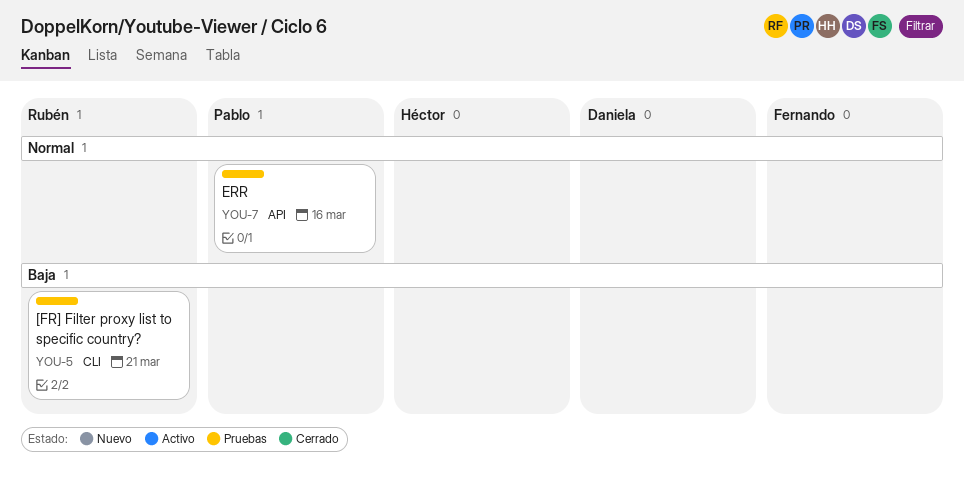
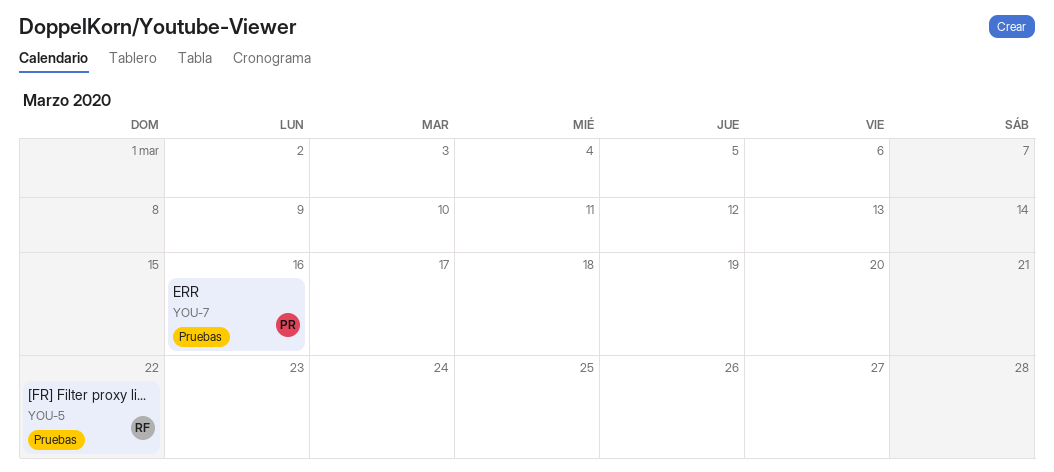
YOU-5, due: Mar 21 -> Mar 22

